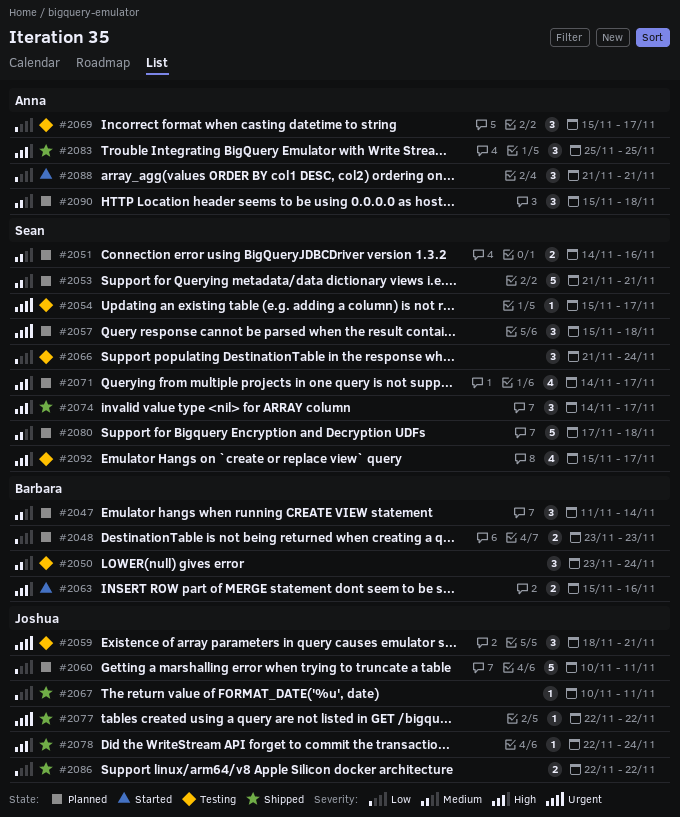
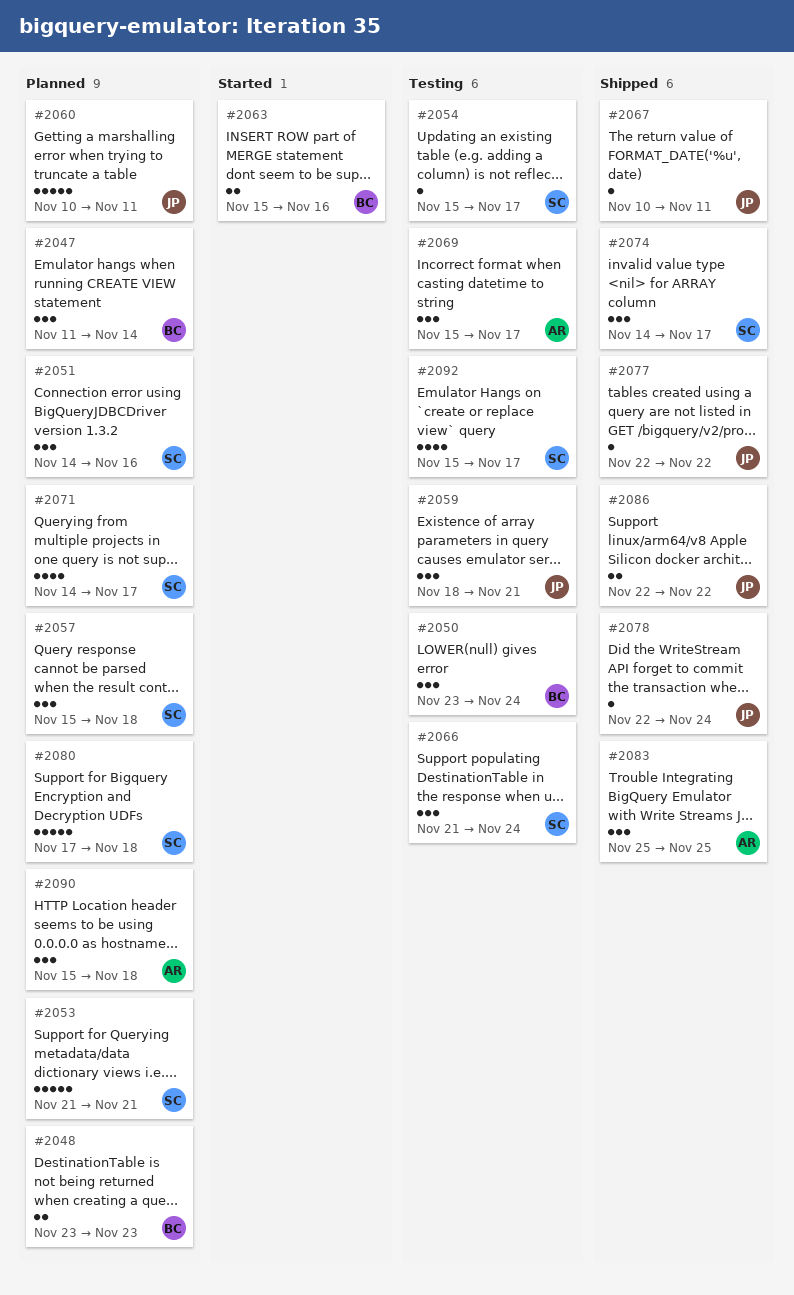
#2051, estimate: 2 -> 3
#2088: present -> none

